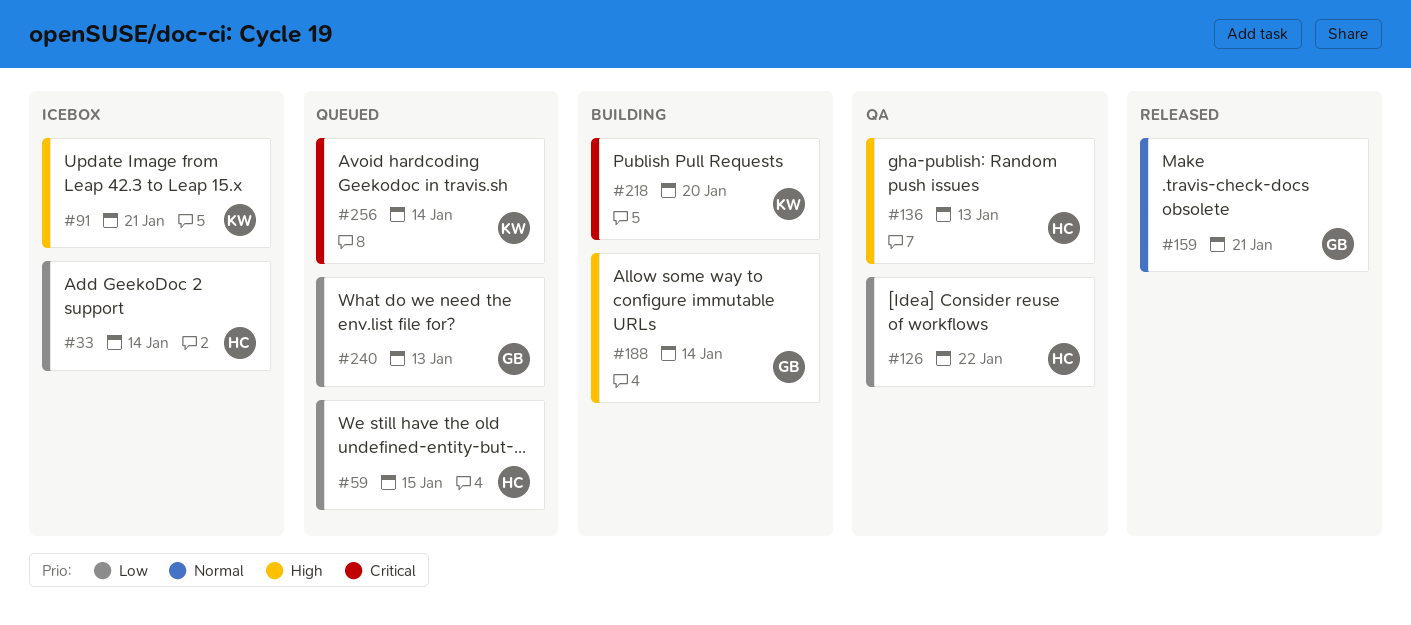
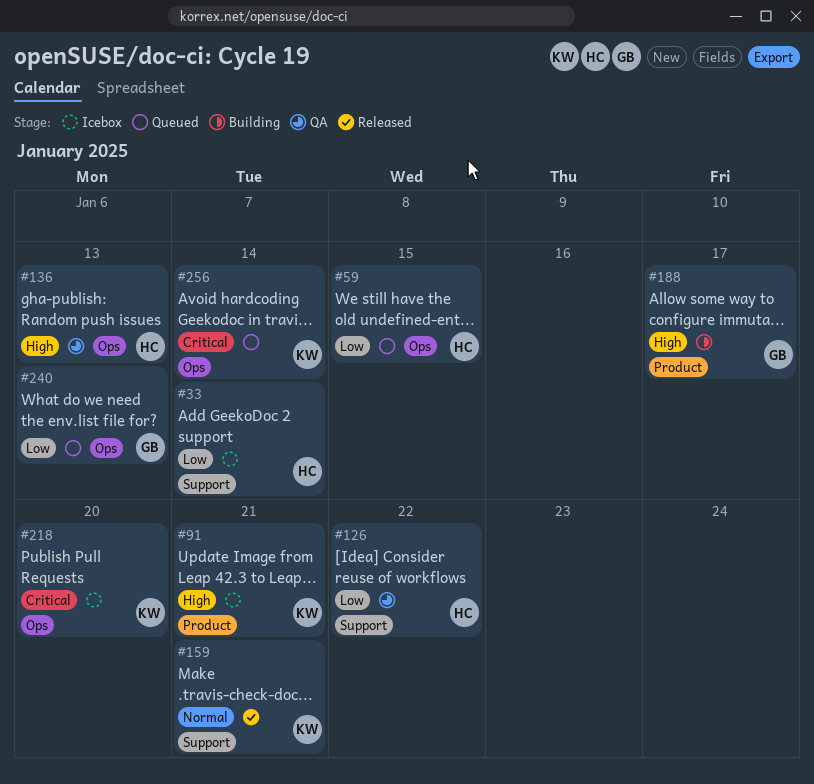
#159, owner: GB -> KW
#188, due: Jan 14 -> Jan 17
#218, status: Building -> Icebox

